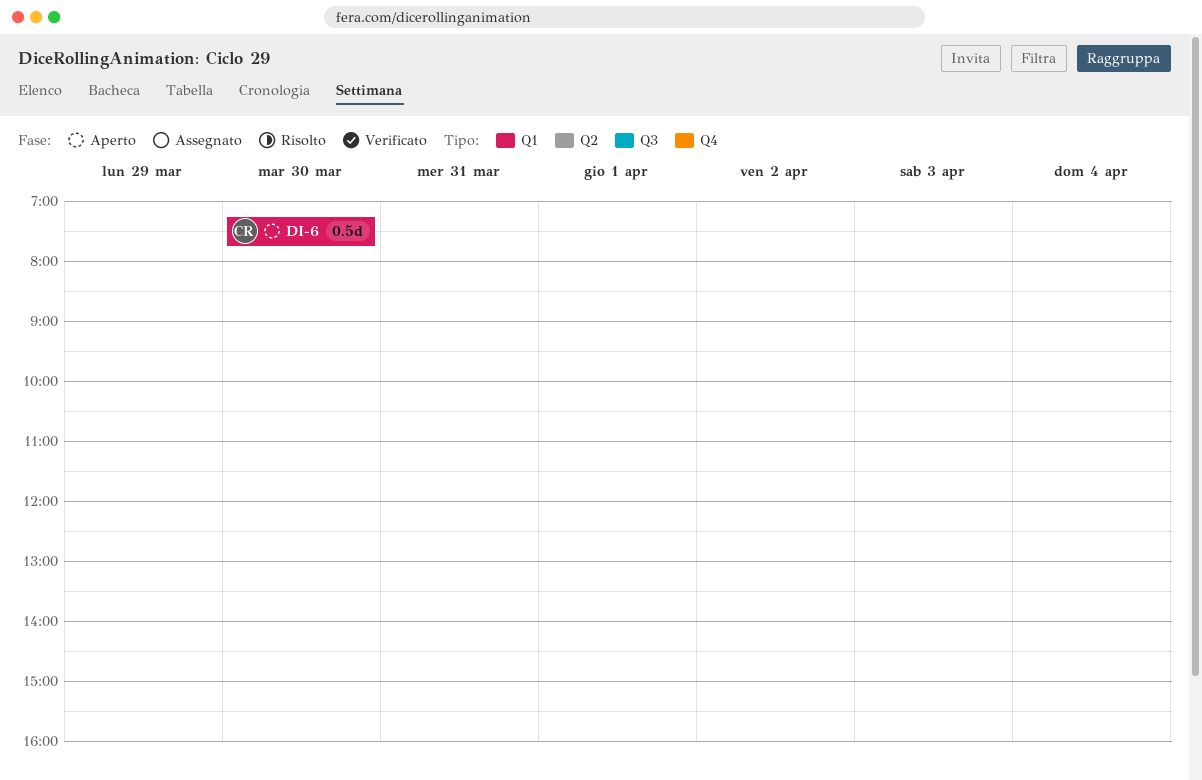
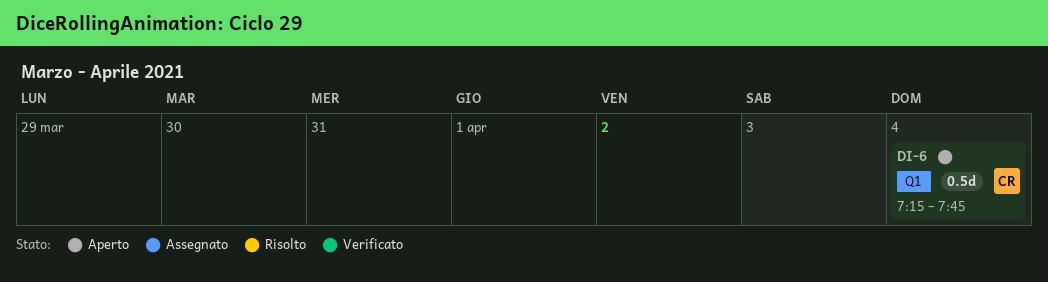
DI-6, day: Mar 30 -> Apr 4

